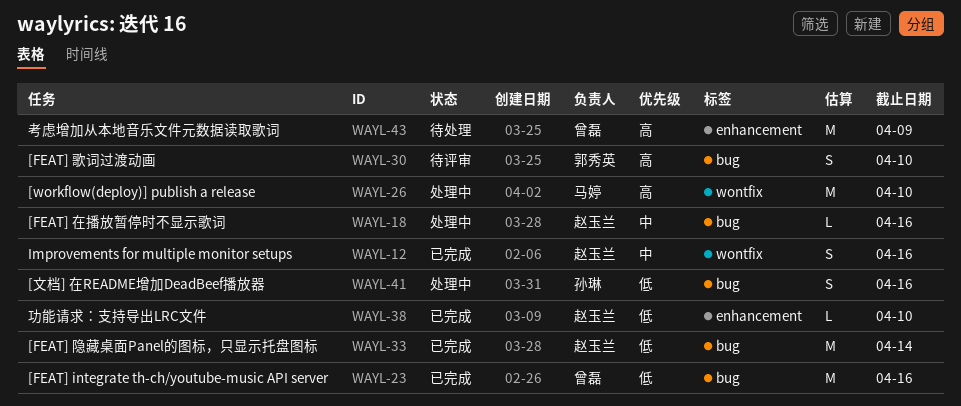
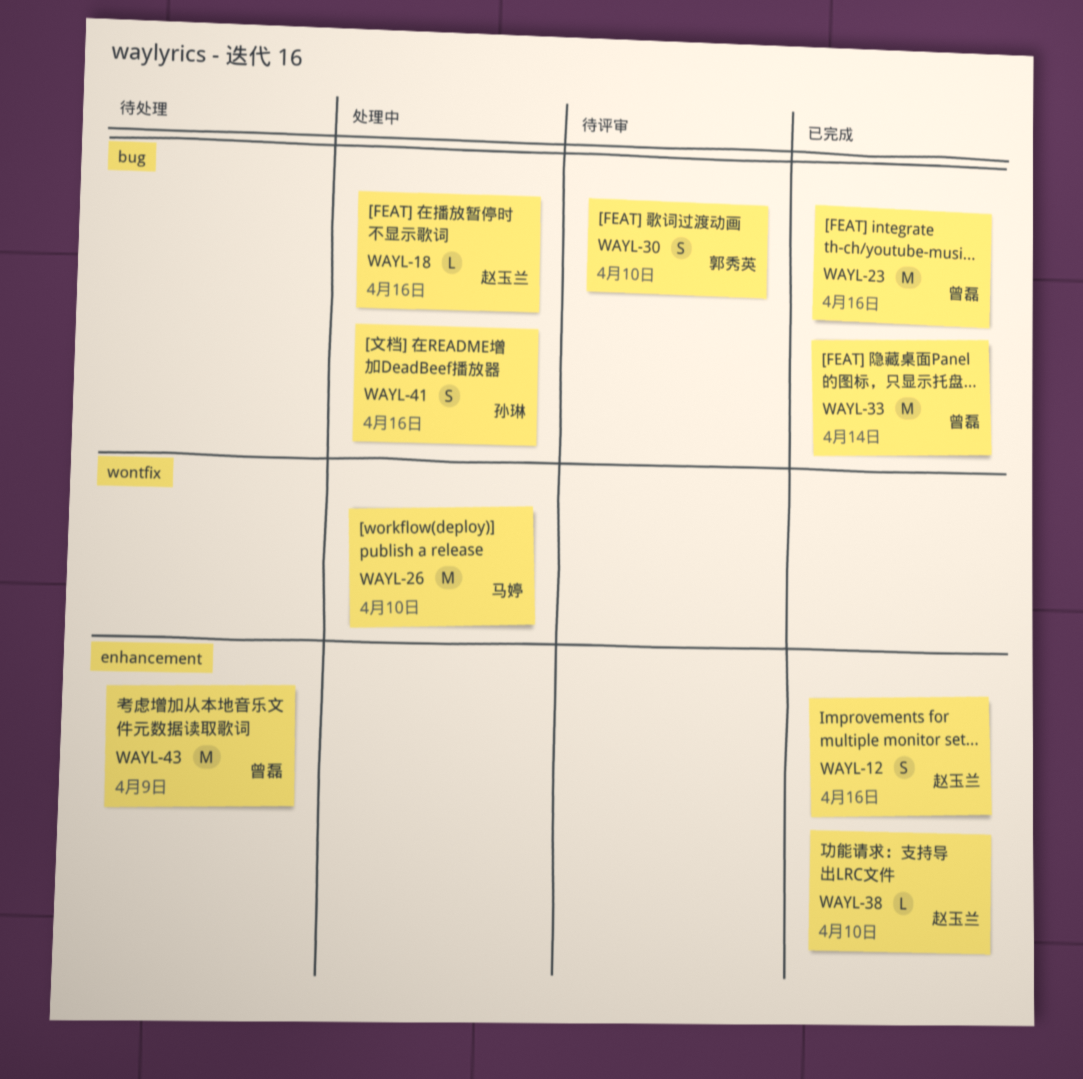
WAYL-12, label: wontfix -> enhancement
WAYL-33, owner: 赵玉兰 -> 曾磊

